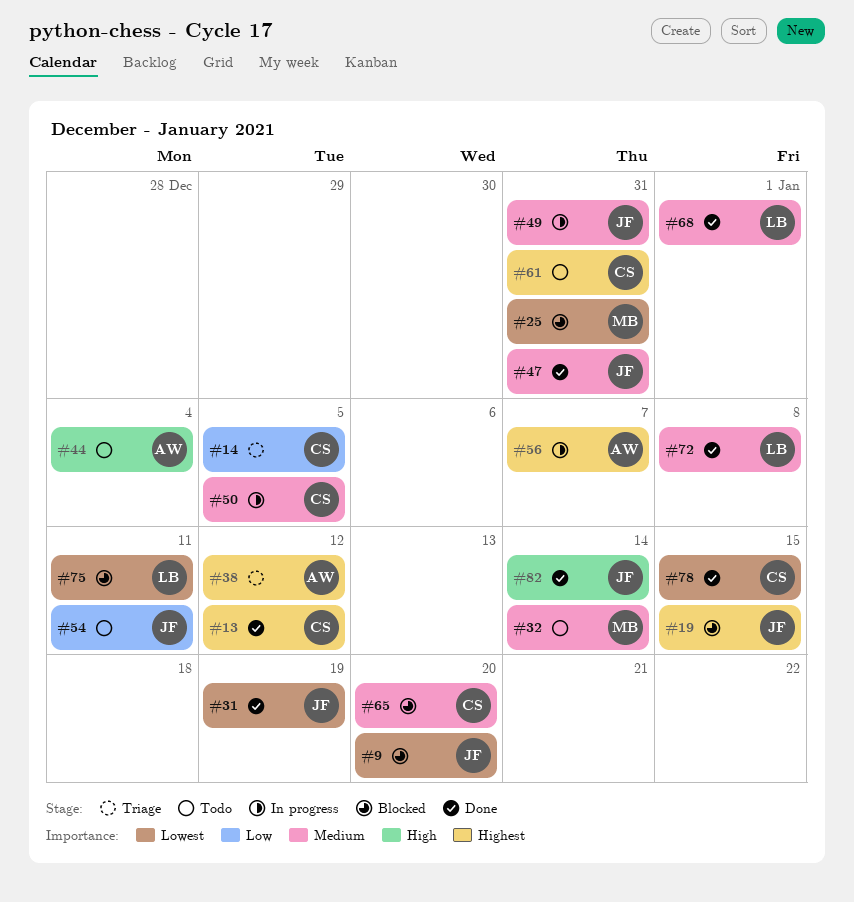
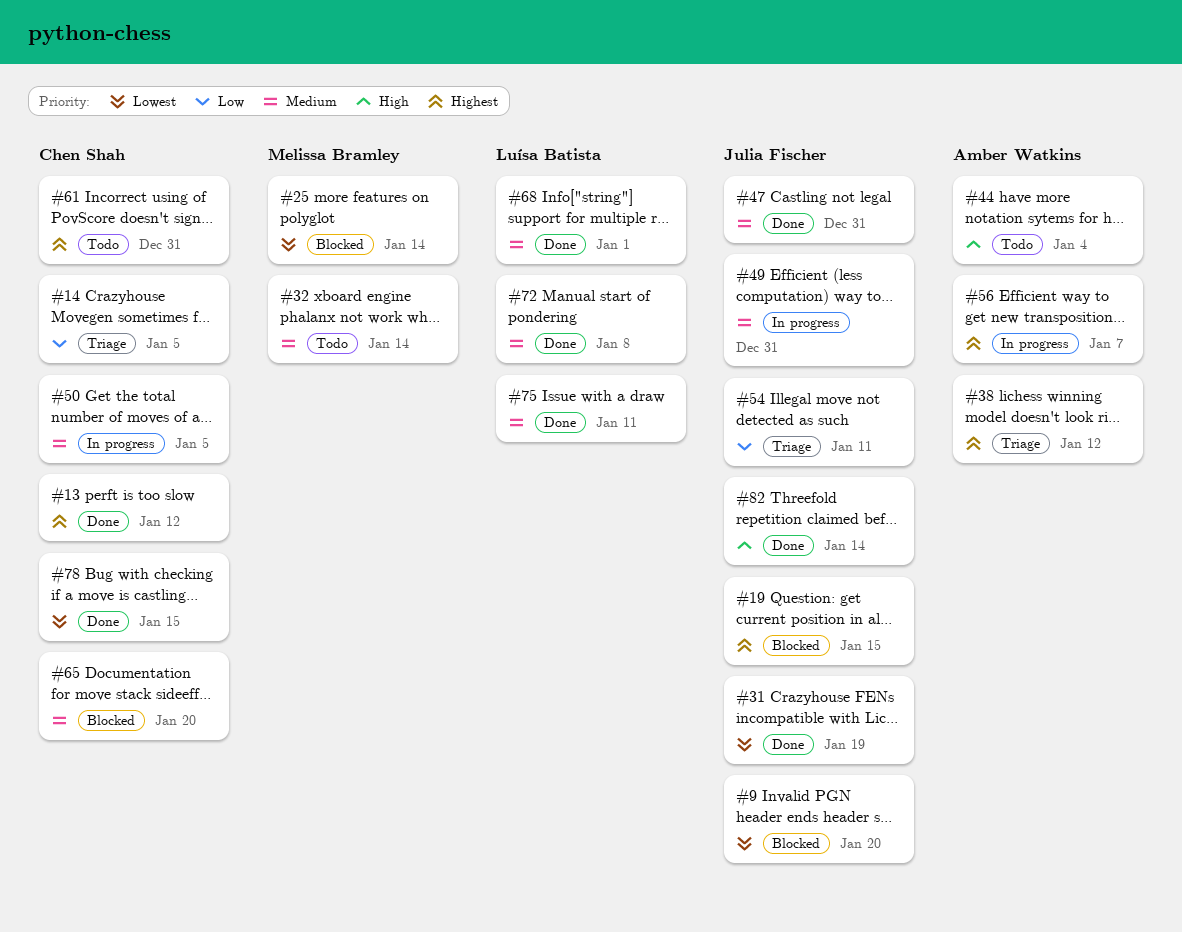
#25, due: Dec 31 -> Jan 14
#54, status: Todo -> Triage
#75, status: Blocked -> Done
#75, priority: Lowest -> Medium

